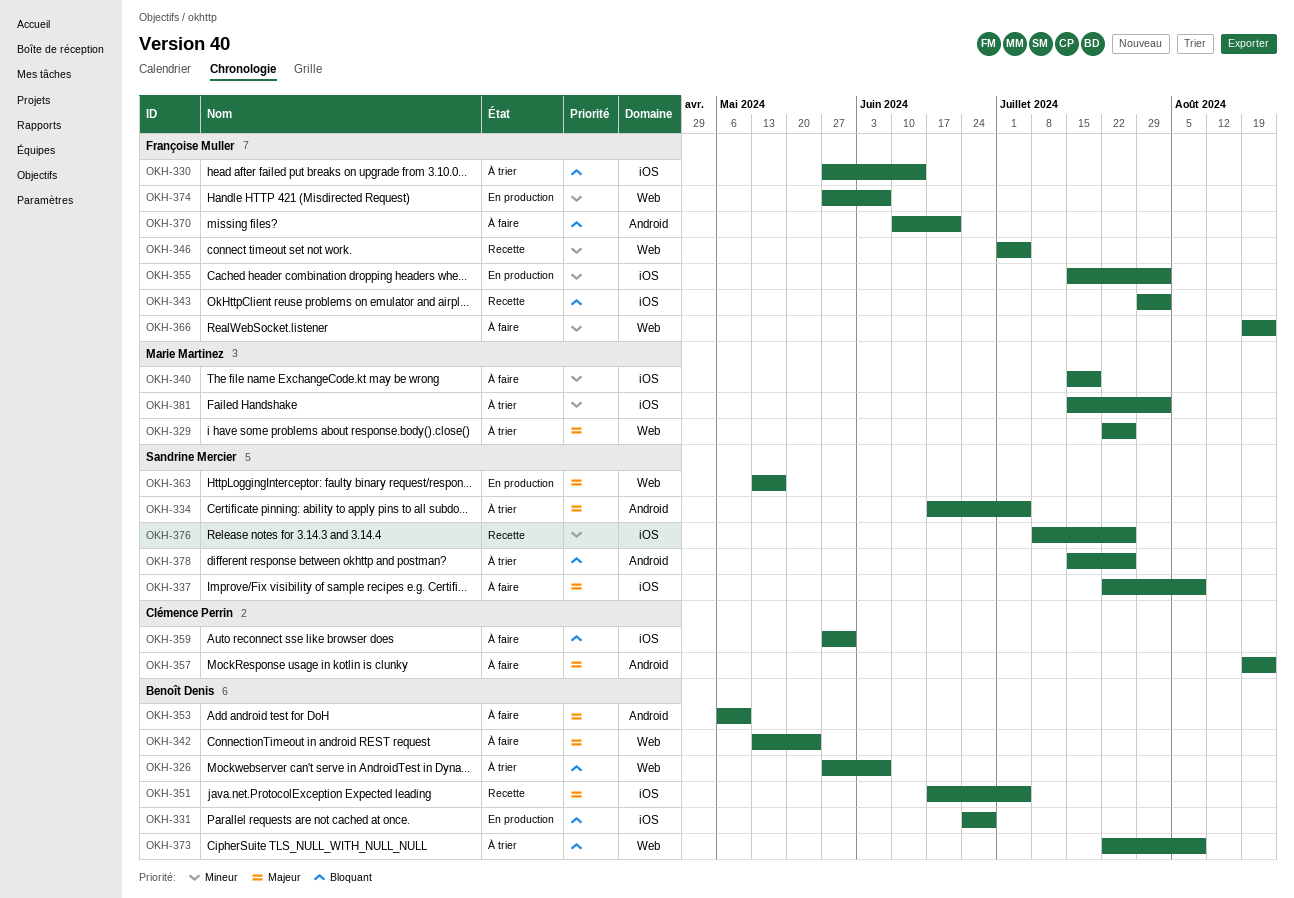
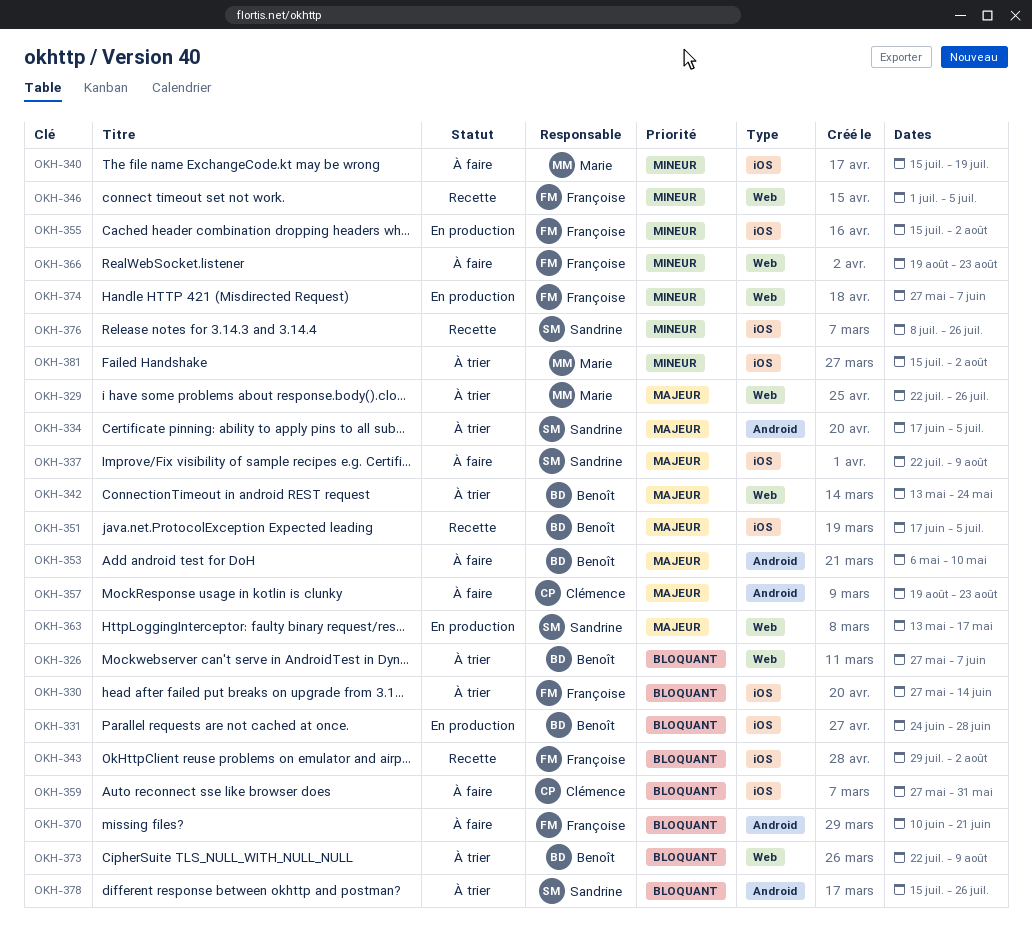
OKH-342, status: À faire -> À trier

